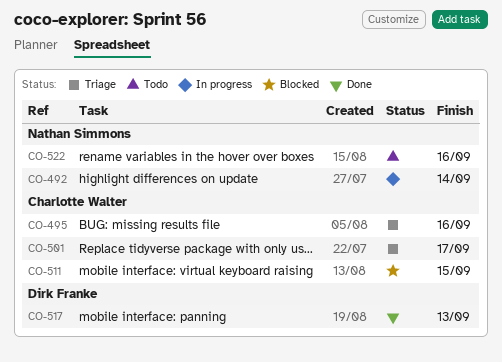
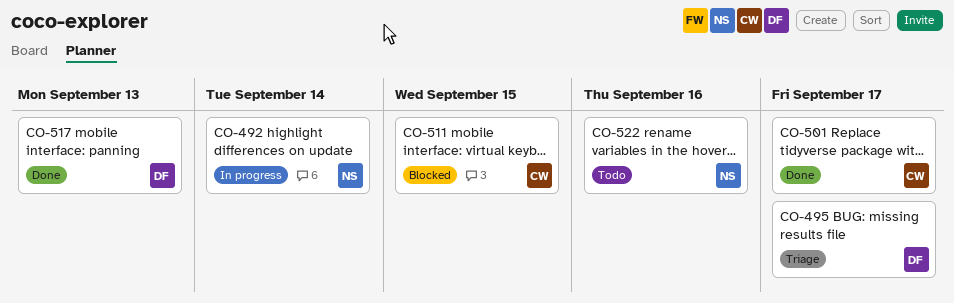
CO-495, owner: Charlotte Walter -> Dirk Franke
CO-495, due: Sep 16 -> Sep 17
CO-501, status: Triage -> Done

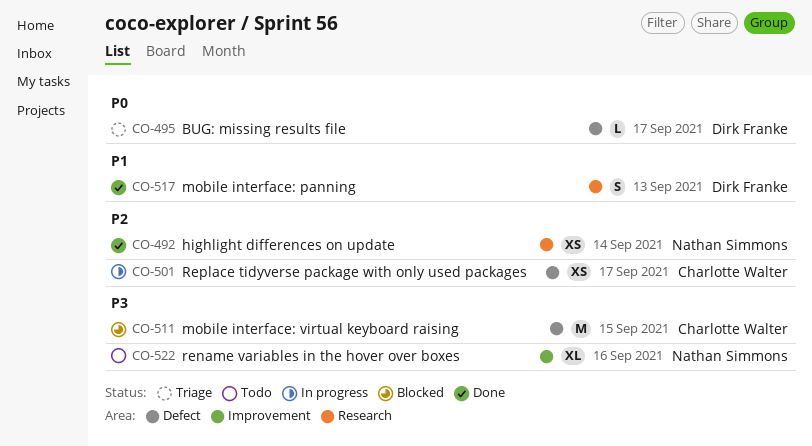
CO-492, status: In progress -> Done
CO-501, status: Done -> In progress

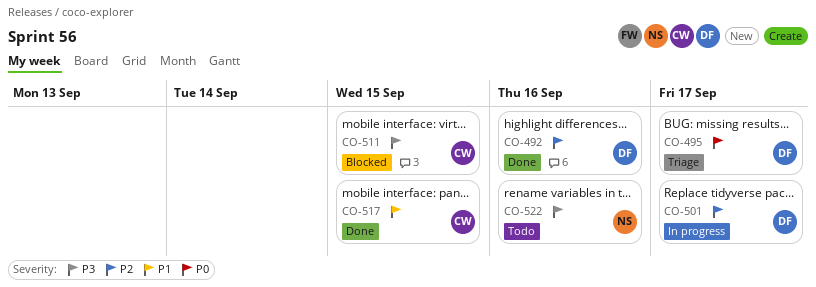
CO-492, owner: Nathan Simmons -> Dirk Franke
CO-492, due: Sep 14 -> Sep 16
CO-501, owner: Charlotte Walter -> Dirk Franke
CO-517, owner: Dirk Franke -> Charlotte Walter
CO-517, due: Sep 13 -> Sep 15

